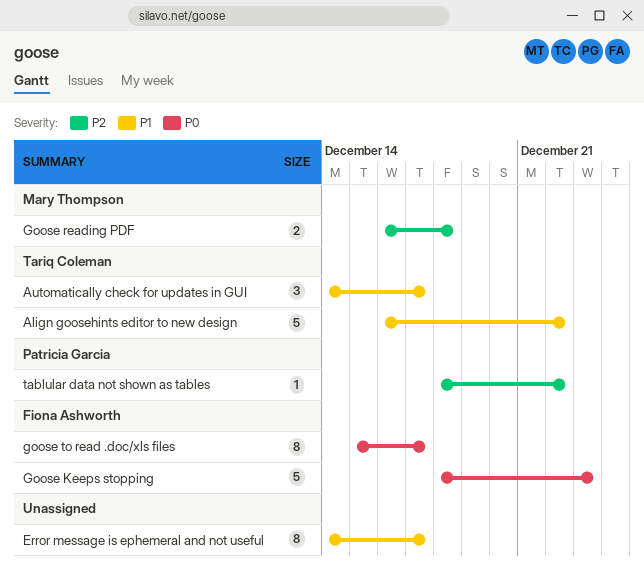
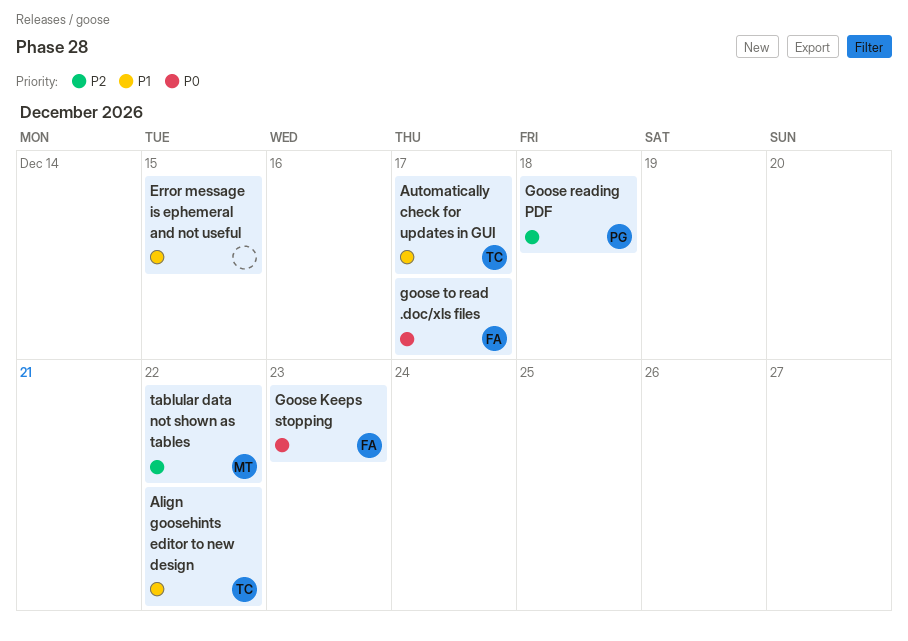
Error message is ephemeral and not useful, due: Dec 17 -> Dec 15
Goose reading PDF, owner: Mary Thompson -> Patricia Garcia
tablular data not shown as tables, owner: Patricia Garcia -> Mary Thompson

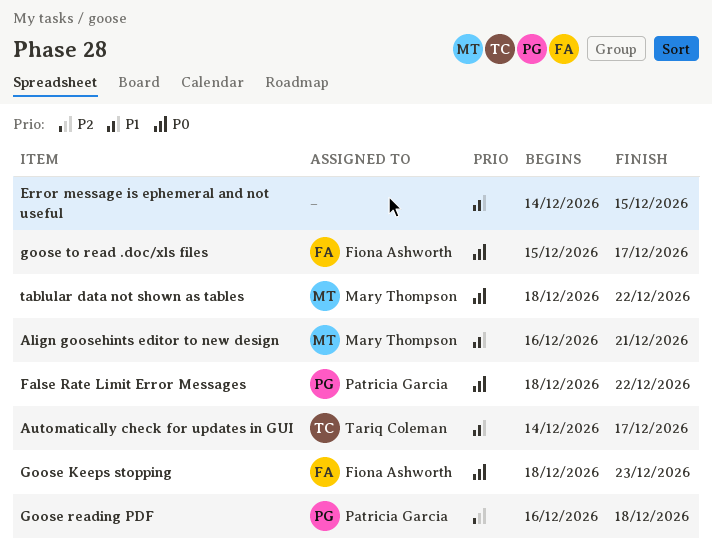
Align goosehints editor to new design, owner: Tariq Coleman -> Mary Thompson
Align goosehints editor to new design, due: Dec 22 -> Dec 21
False Rate Limit Error Messages: none -> present
tablular data not shown as tables, priority: P2 -> P0

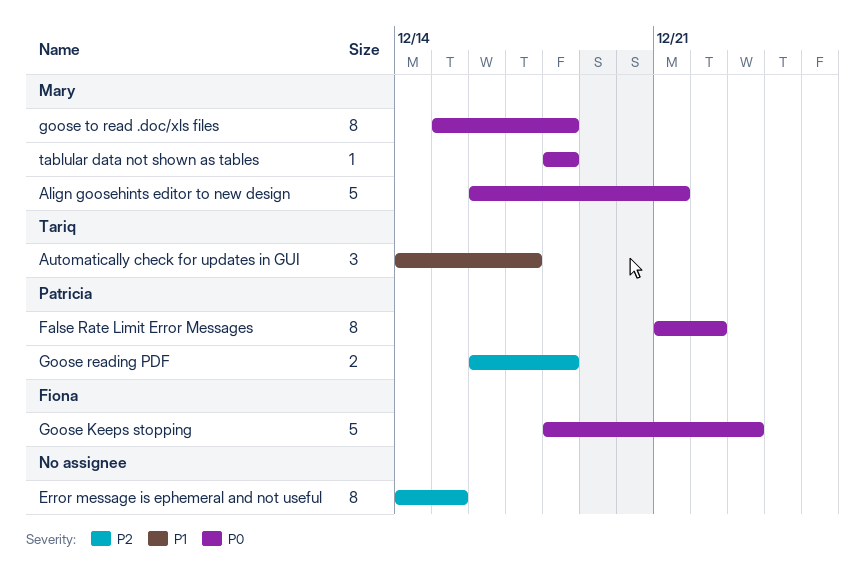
Align goosehints editor to new design, priority: P1 -> P0
Error message is ephemeral and not useful, priority: P1 -> P2
False Rate Limit Error Messages, start: Dec 18 -> Dec 21
goose to read .doc/xls files, owner: Fiona Ashworth -> Mary Thompson
goose to read .doc/xls files, due: Dec 17 -> Dec 18
tablular data not shown as tables, due: Dec 22 -> Dec 18

